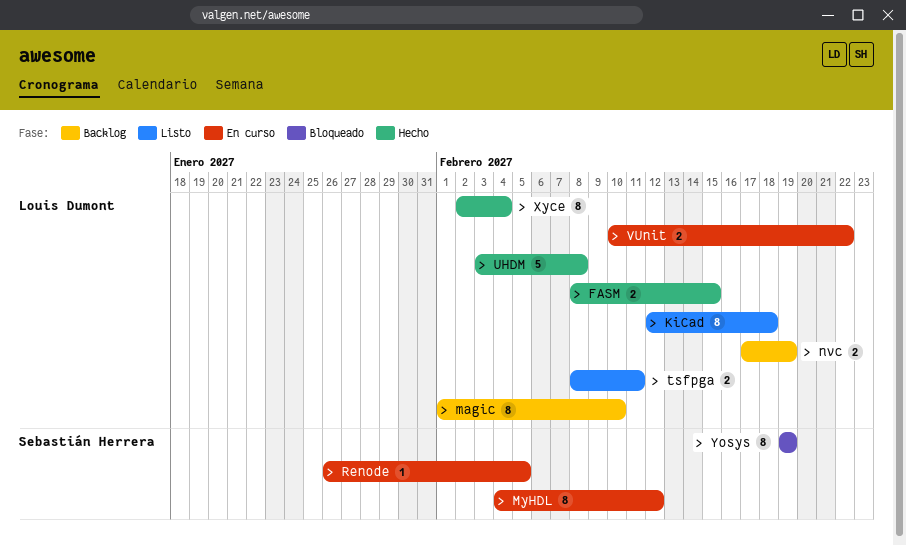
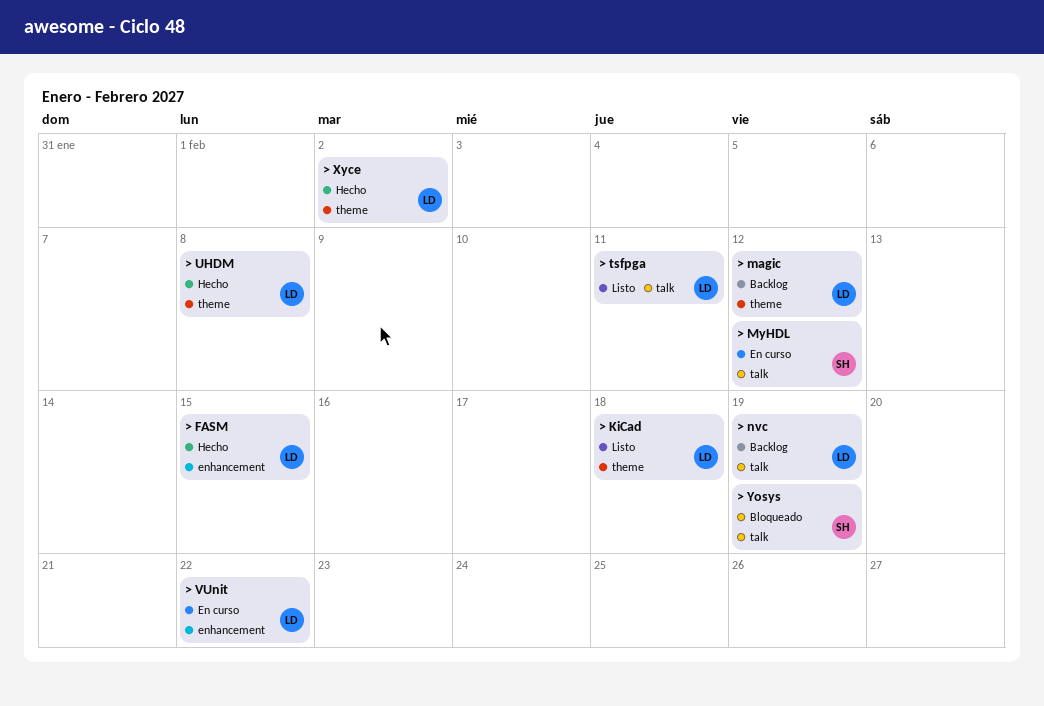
> magic, due: Feb 10 -> Feb 12
> Renode: present -> none
> Xyce, due: Feb 4 -> Feb 2

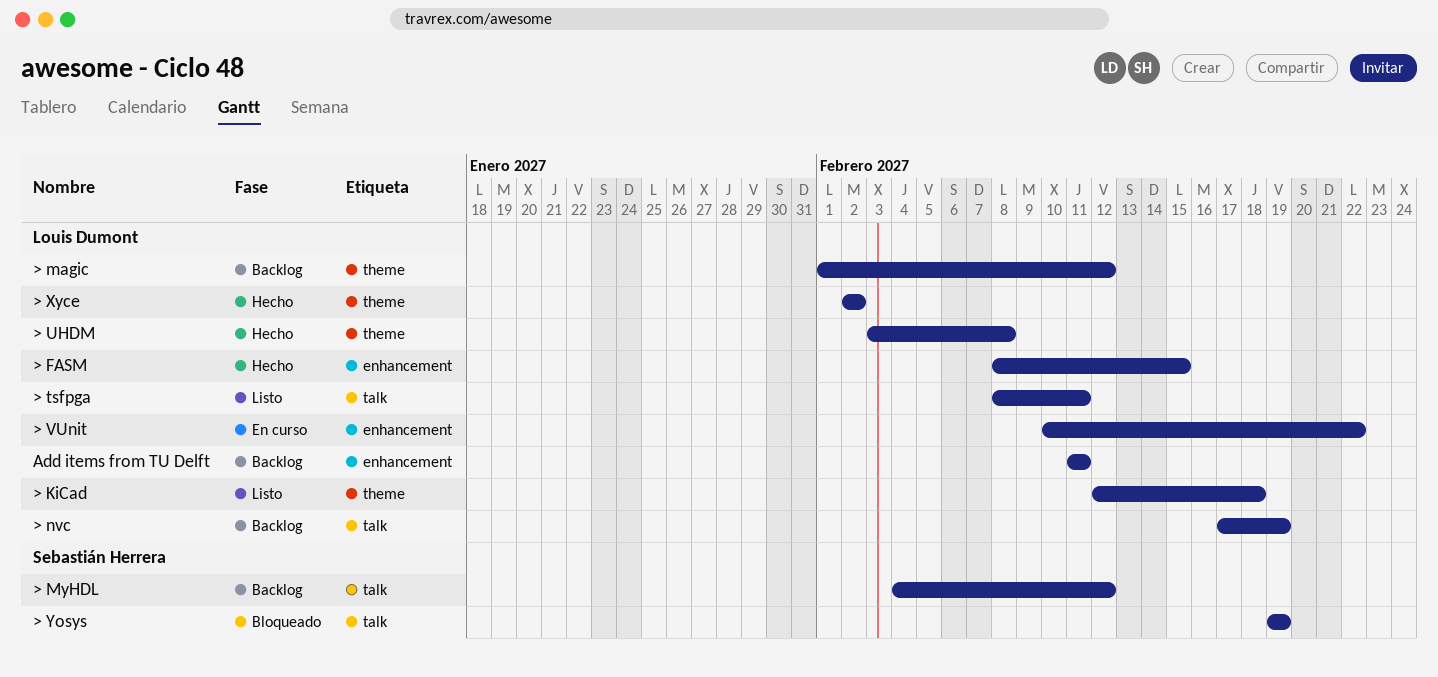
> MyHDL, status: En curso -> Backlog
Add items from TU Delft: none -> present

